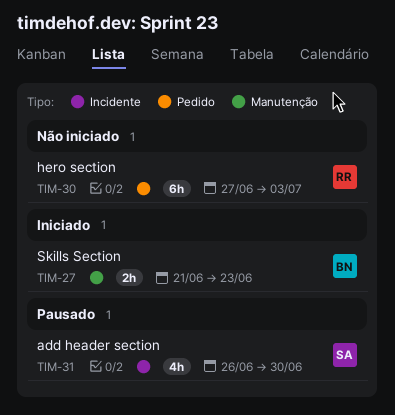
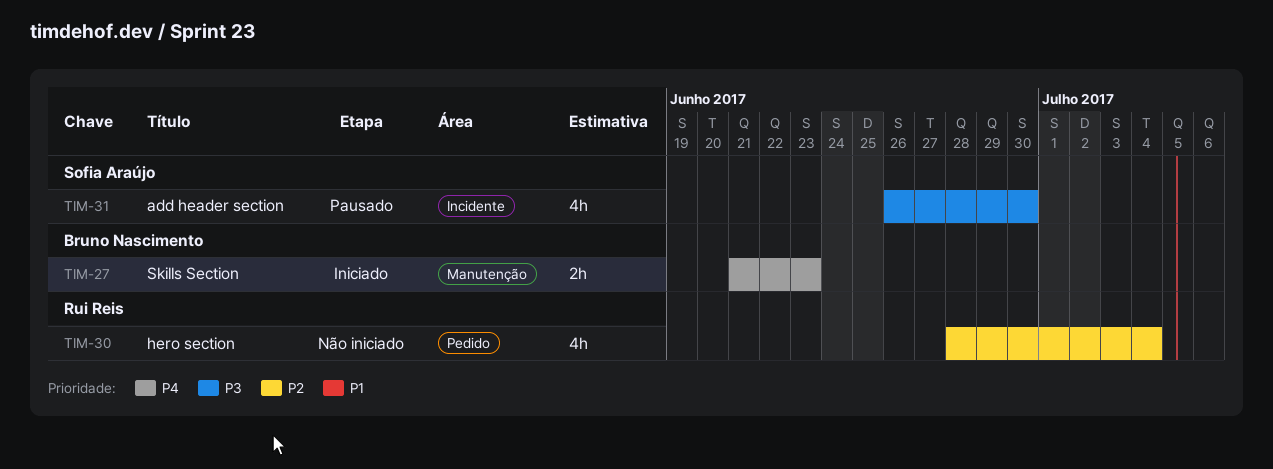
TIM-30, estimate: 6h -> 4h
TIM-30, start: Jun 27 -> Jun 28
TIM-30, due: Jul 3 -> Jul 4

